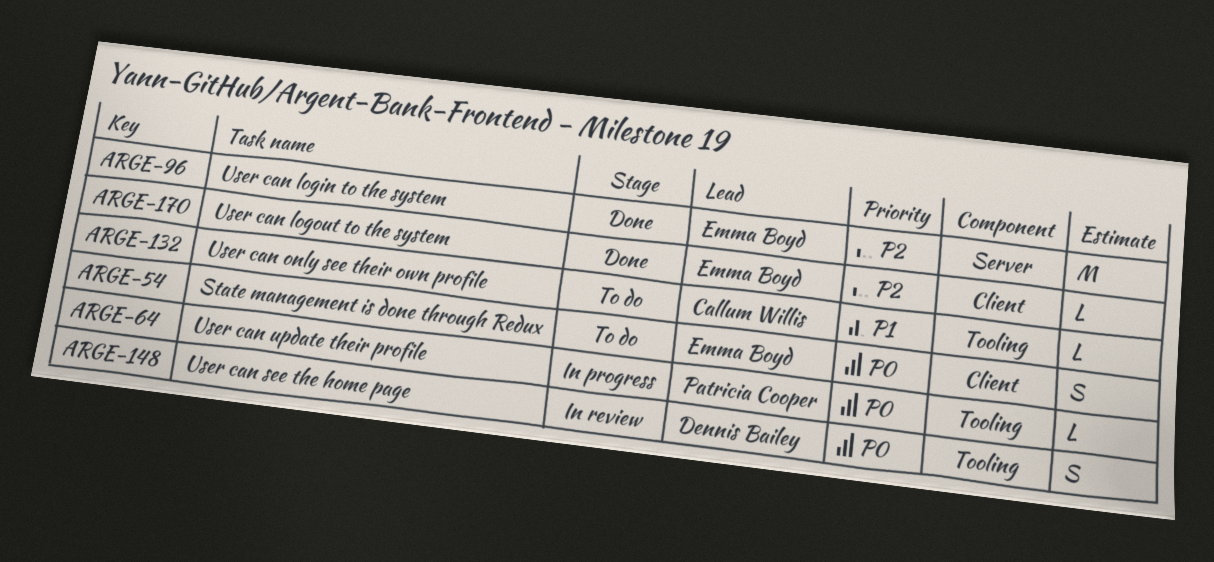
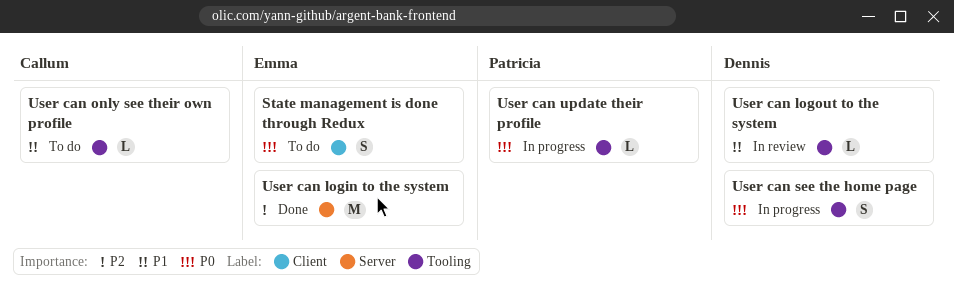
User can logout to the system, status: Done -> In review
User can logout to the system, owner: Emma Boyd -> Dennis Bailey
User can logout to the system, priority: P2 -> P1
User can logout to the system, label: Client -> Tooling
User can see the home page, status: In review -> In progress

